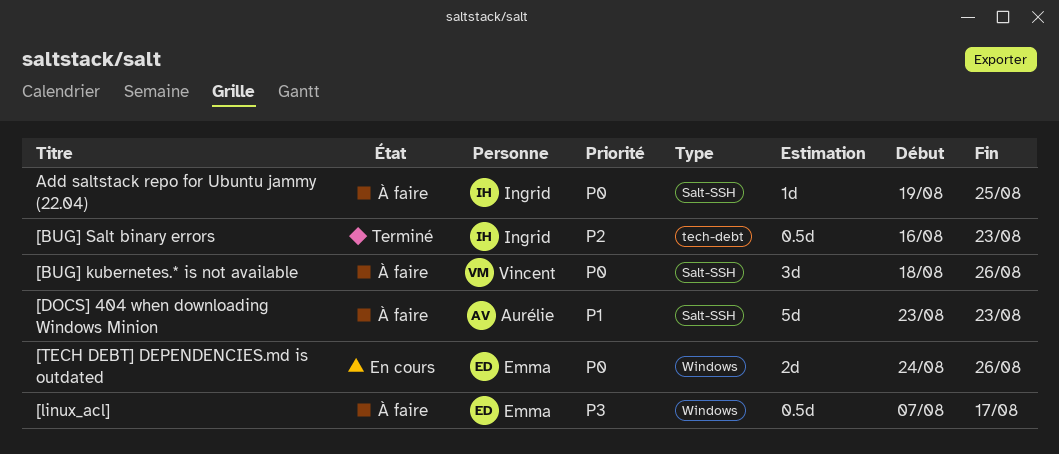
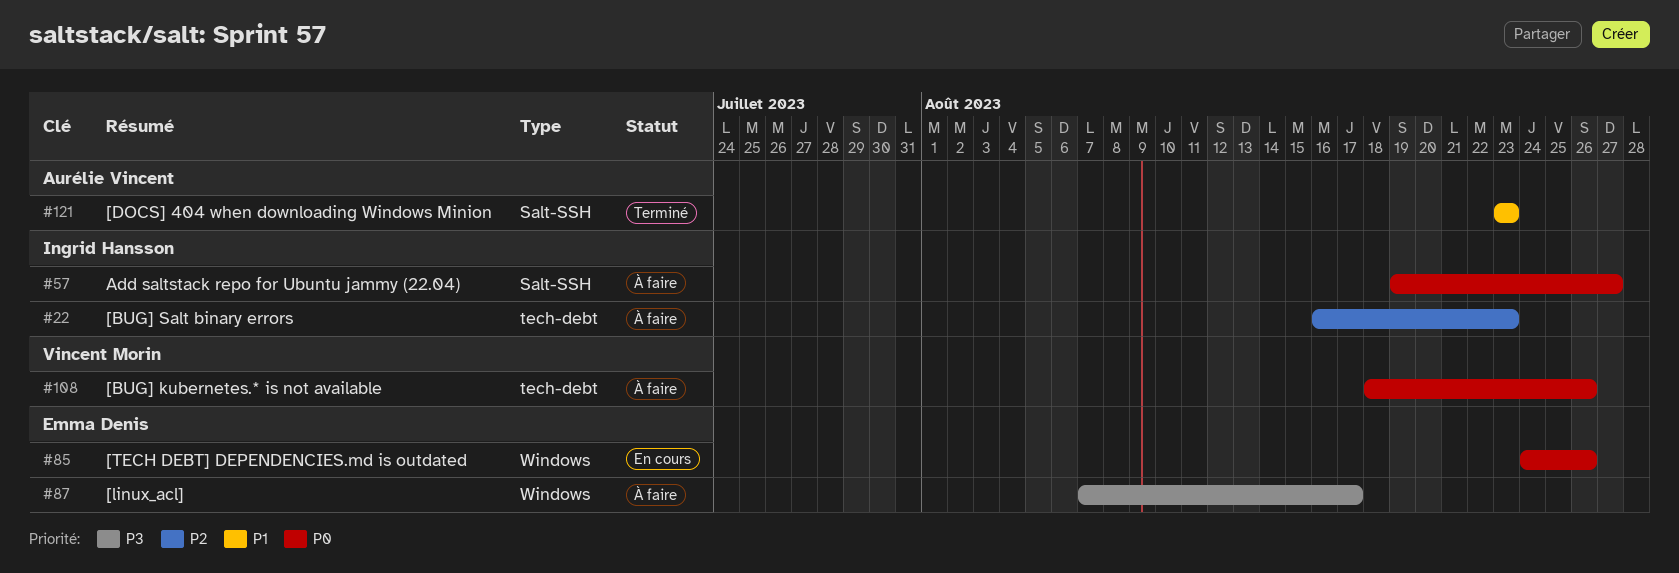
[BUG] kubernetes.* is not available, label: Salt-SSH -> tech-debt
[BUG] Salt binary errors, status: Terminé -> À faire
[DOCS] 404 when downloading Windows Minion, status: À faire -> Terminé
Add saltstack repo for Ubuntu jammy (22.04), due: Aug 25 -> Aug 27

